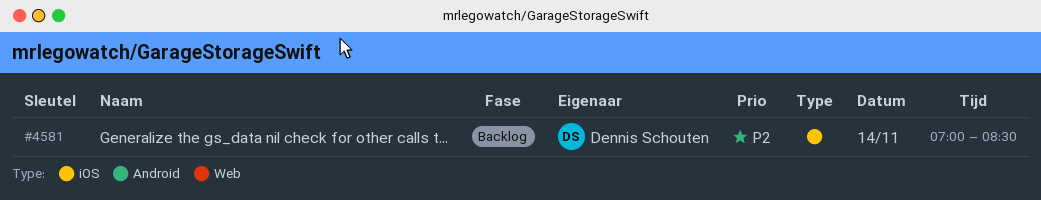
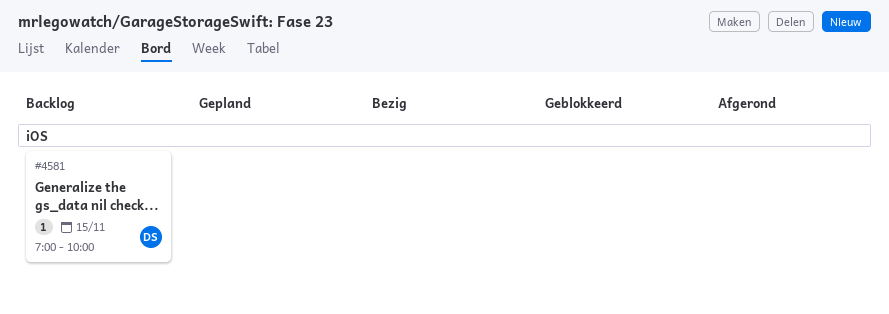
#4581, day: Nov 14 -> Nov 15
#4581, ends: 08:30 -> 10:00

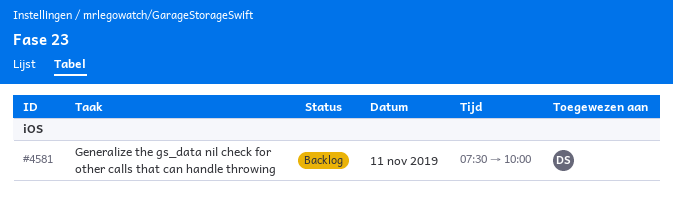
#4581, day: Nov 15 -> Nov 11
#4581, begins: 07:00 -> 07:30

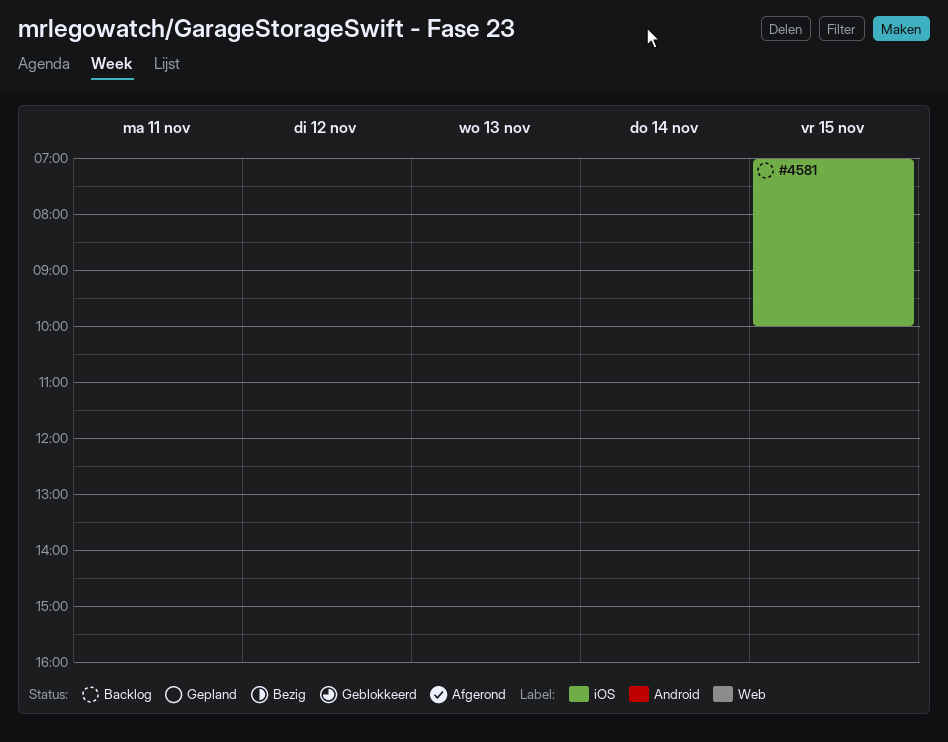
#4581, day: Nov 11 -> Nov 15
#4581, begins: 07:30 -> 07:00

